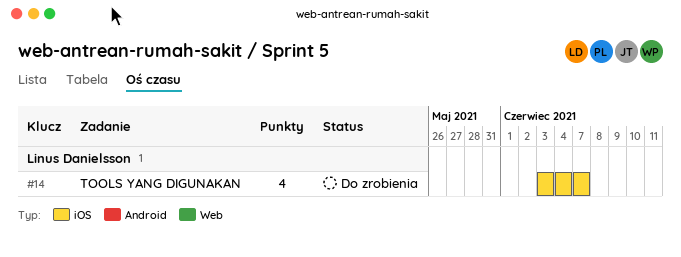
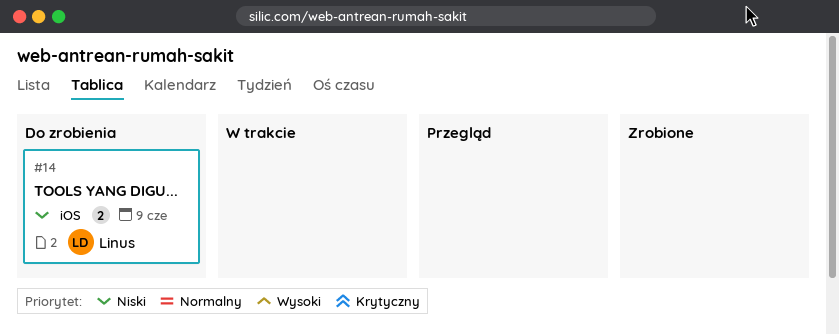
#14, estimate: 4 -> 2
#14, due: Jun 7 -> Jun 9

